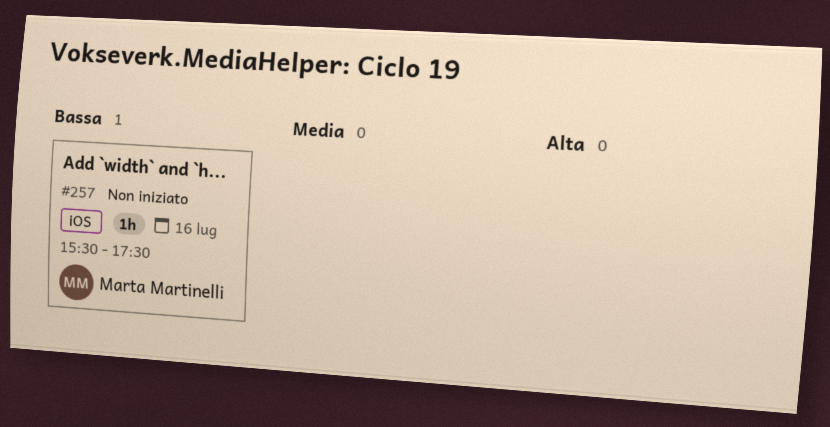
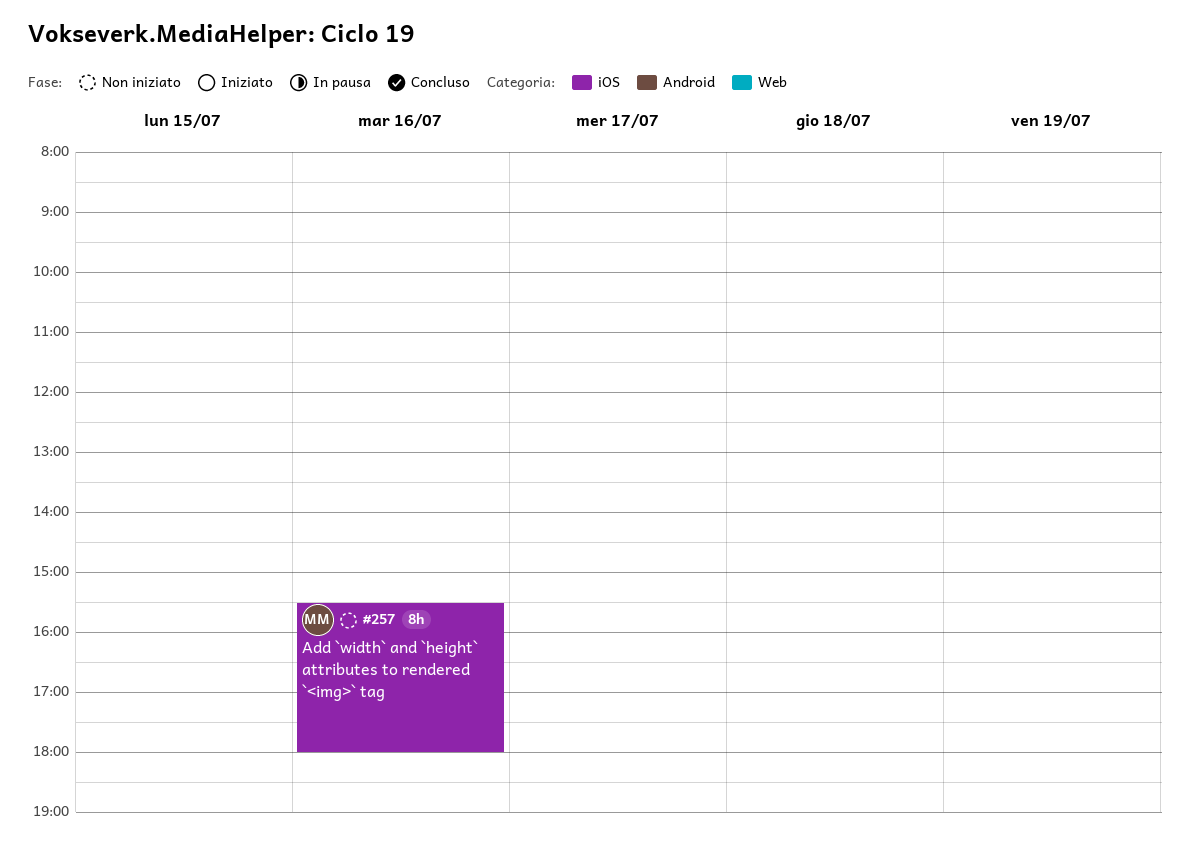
#257, estimate: 1h -> 8h
#257, ends: 17:30 -> 18:00

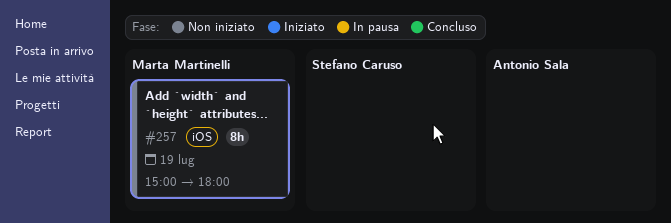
#257, day: Jul 16 -> Jul 19
#257, begins: 15:30 -> 15:00

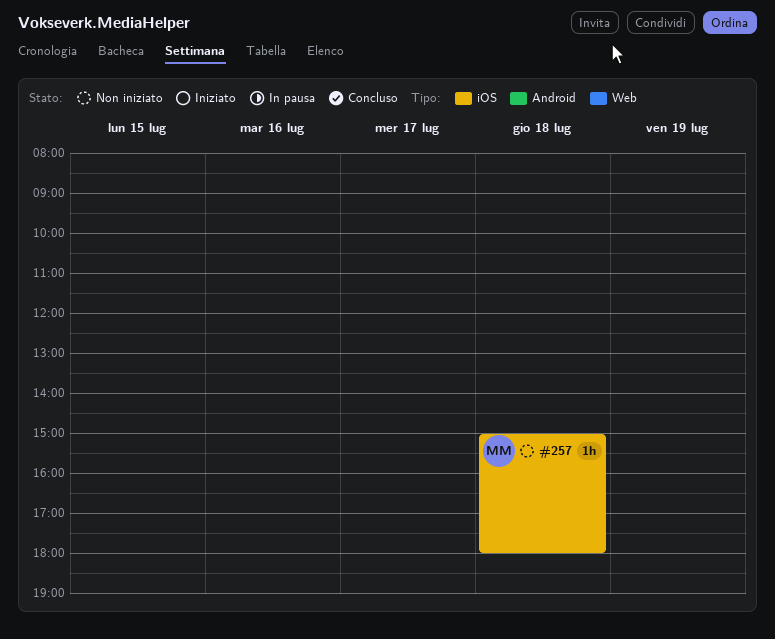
#257, estimate: 8h -> 1h
#257, day: Jul 19 -> Jul 18

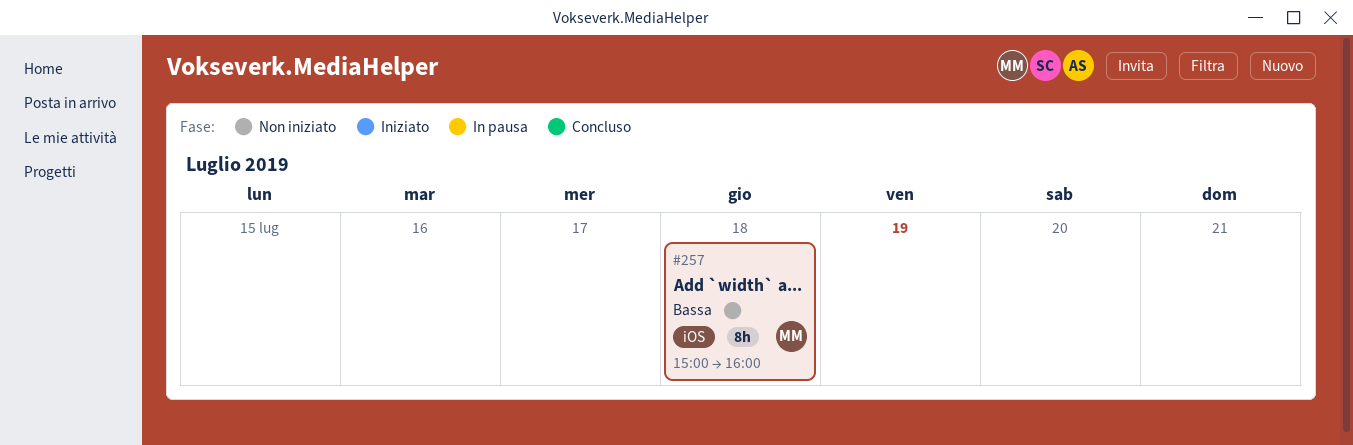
#257, estimate: 1h -> 8h
#257, ends: 18:00 -> 16:00

